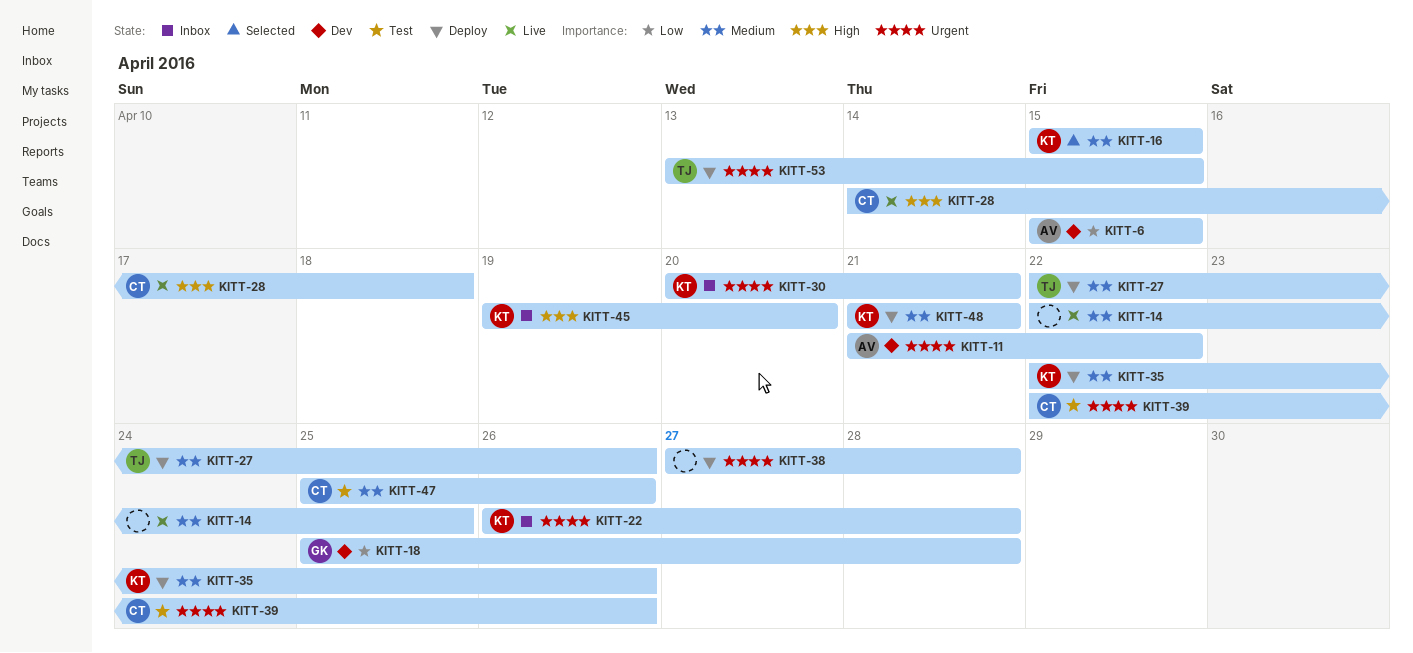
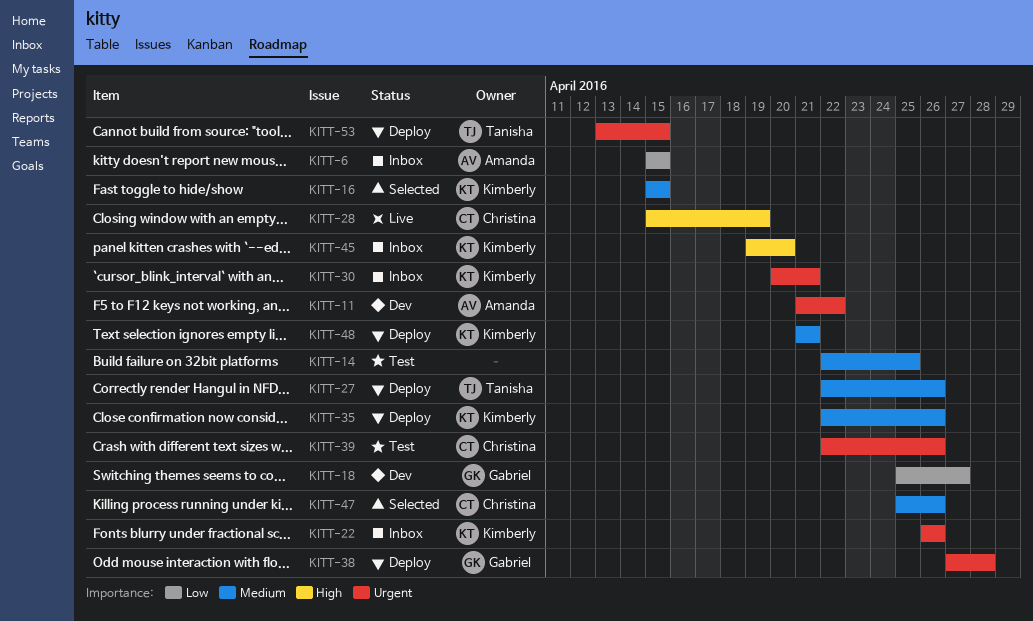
KITT-6, status: Dev -> Inbox
KITT-14, status: Live -> Test
KITT-18, due: Apr 28 -> Apr 27
KITT-22, due: Apr 28 -> Apr 26
KITT-28, start: Apr 14 -> Apr 15
KITT-28, due: Apr 18 -> Apr 19
KITT-38, owner: none -> Gabriel
KITT-47, status: Test -> Selected

